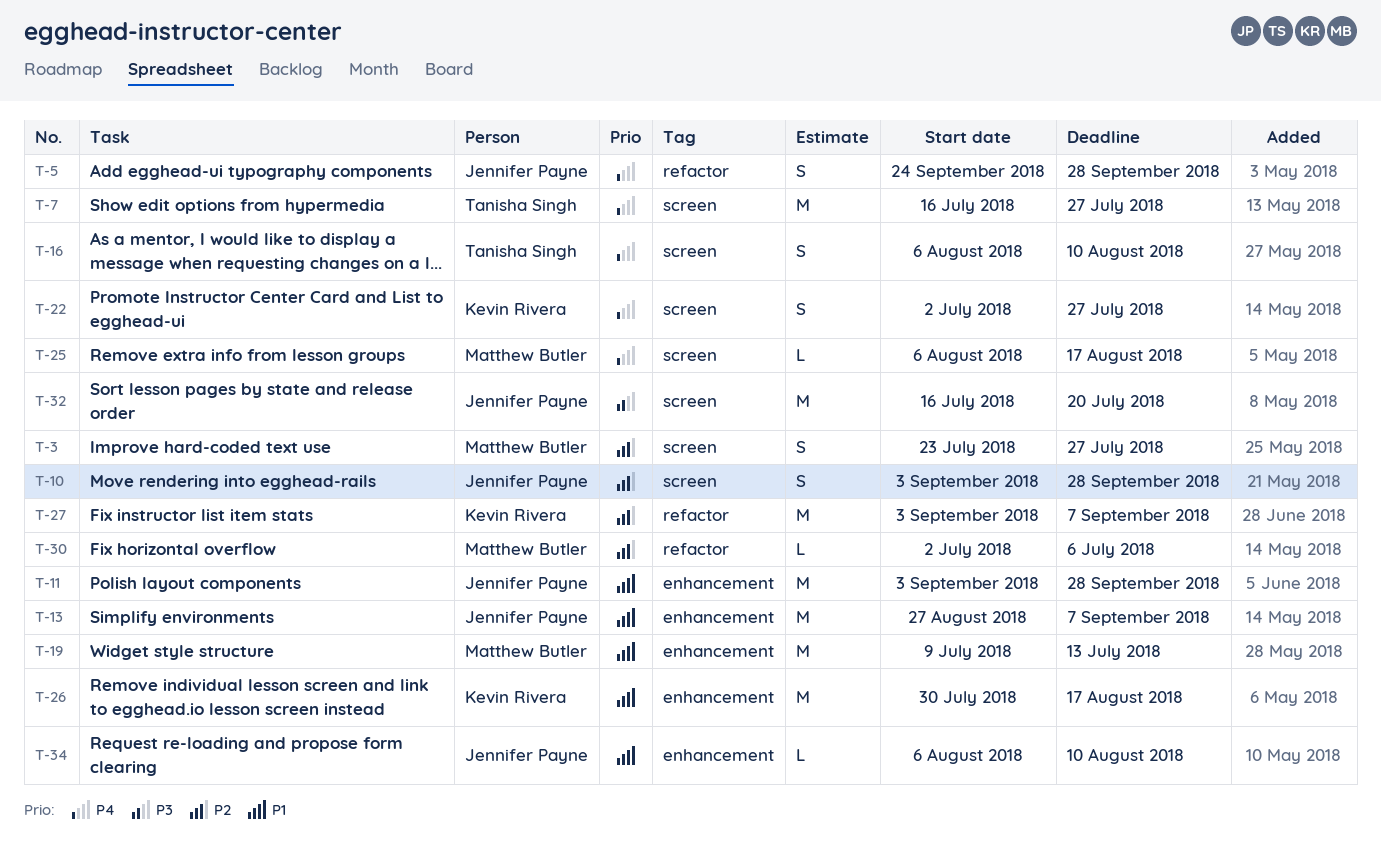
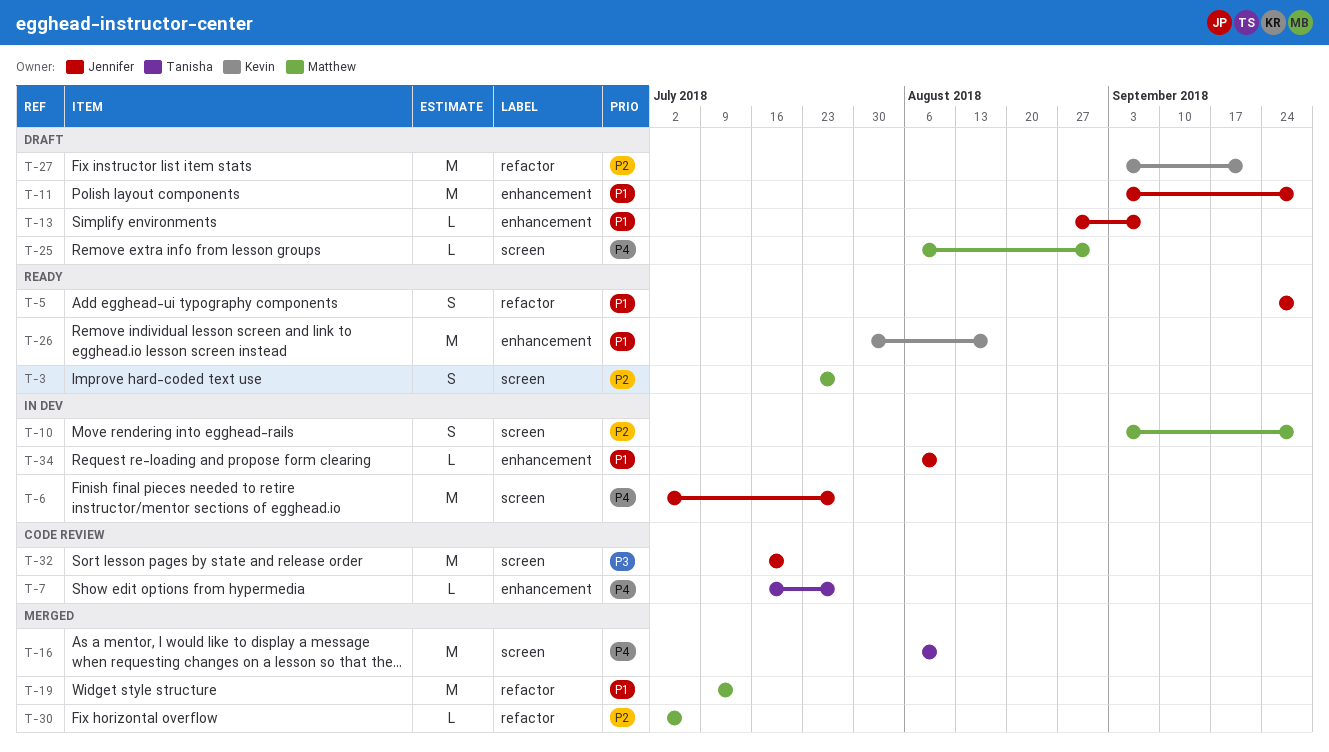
T-5, priority: P4 -> P1
T-6: none -> present
T-7, label: screen -> enhancement
T-7, estimate: M -> L
T-10, owner: Jennifer Payne -> Matthew Butler
T-13, estimate: M -> L
T-16, estimate: S -> M
T-19, label: enhancement -> refactor
T-22: present -> none
T-25, due: Aug 17 -> Aug 31
T-27, due: Sep 7 -> Sep 21

